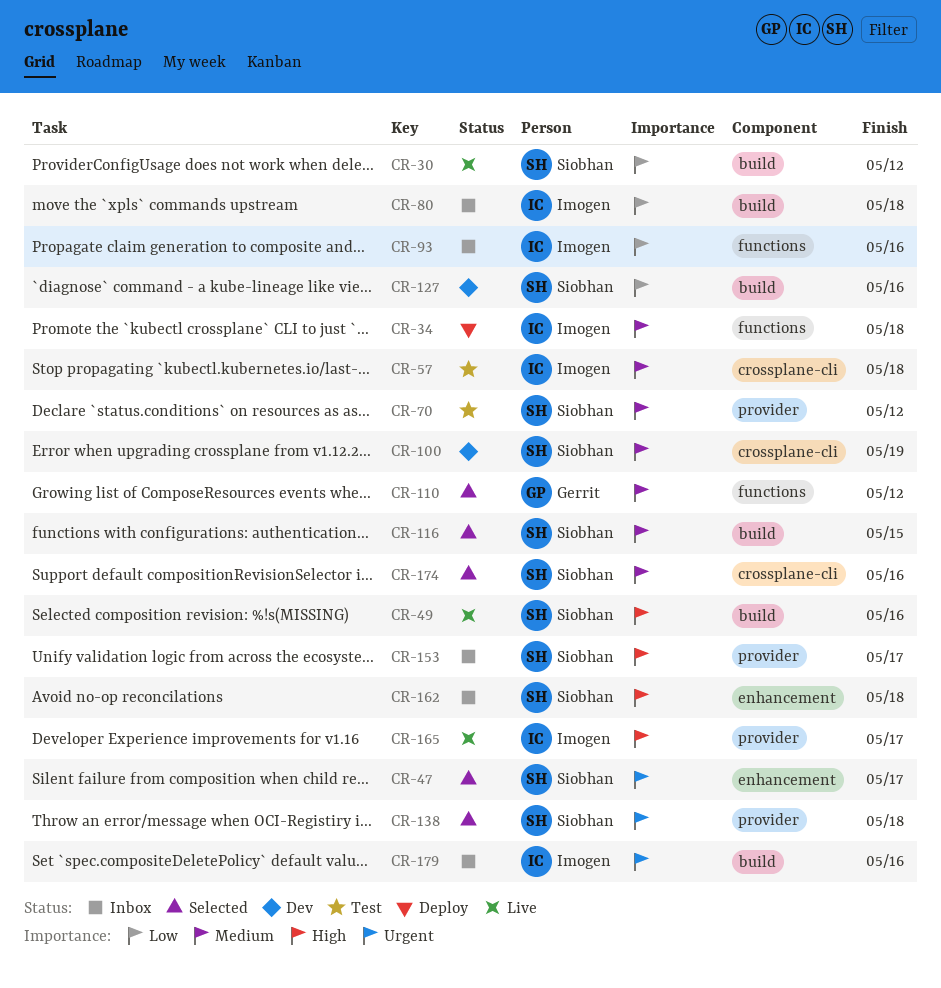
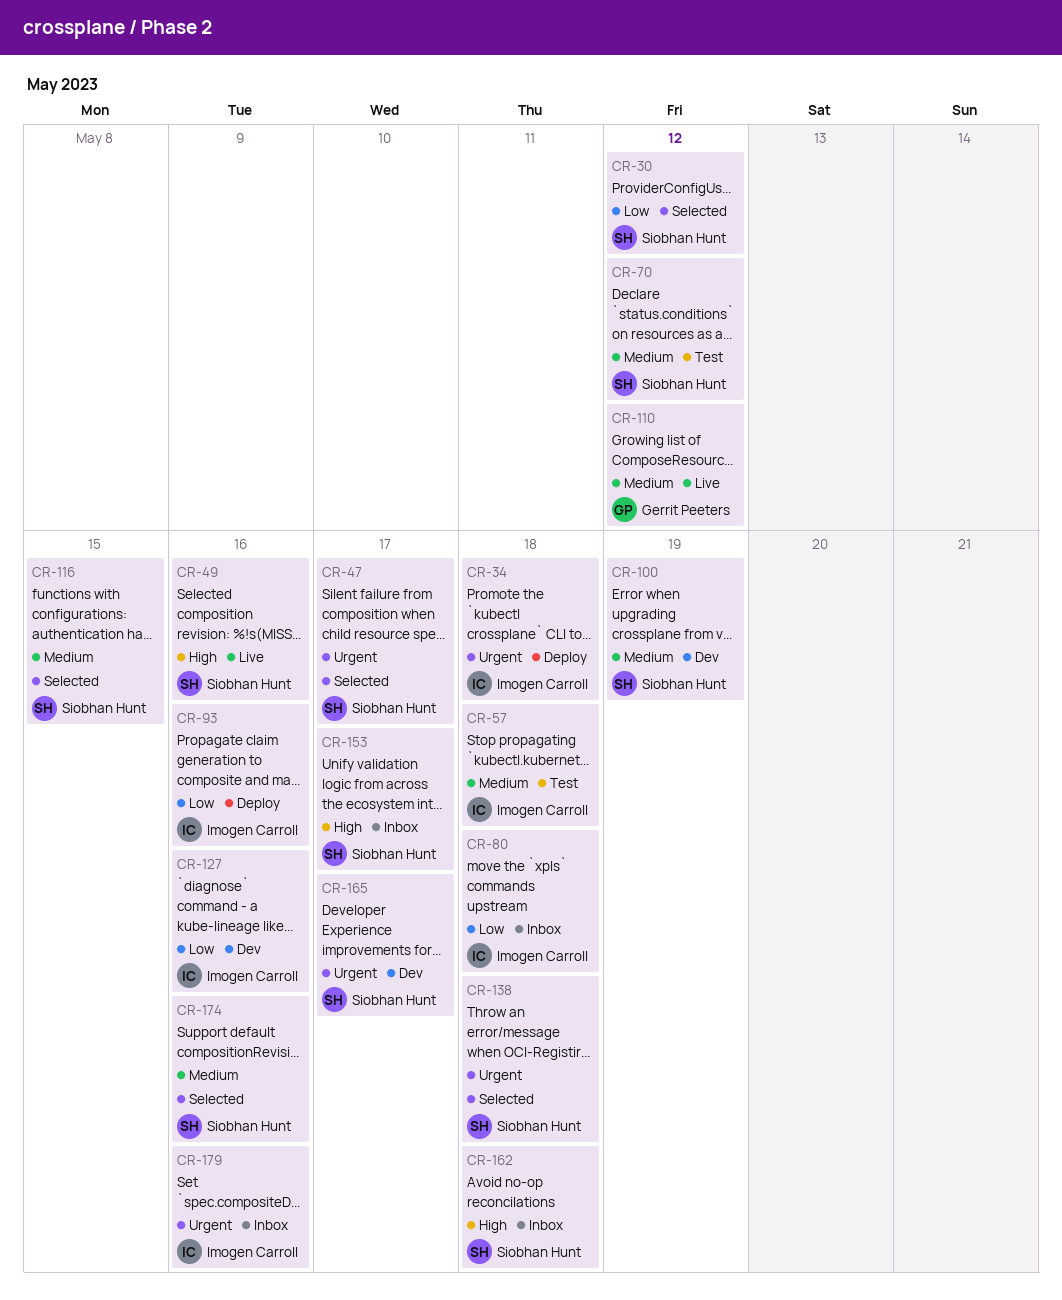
CR-30, status: Live -> Selected
CR-34, priority: Medium -> Urgent
CR-93, status: Inbox -> Deploy
CR-110, status: Selected -> Live
CR-127, owner: Siobhan Hunt -> Imogen Carroll
CR-165, status: Live -> Dev
CR-165, owner: Imogen Carroll -> Siobhan Hunt
CR-165, priority: High -> Urgent

